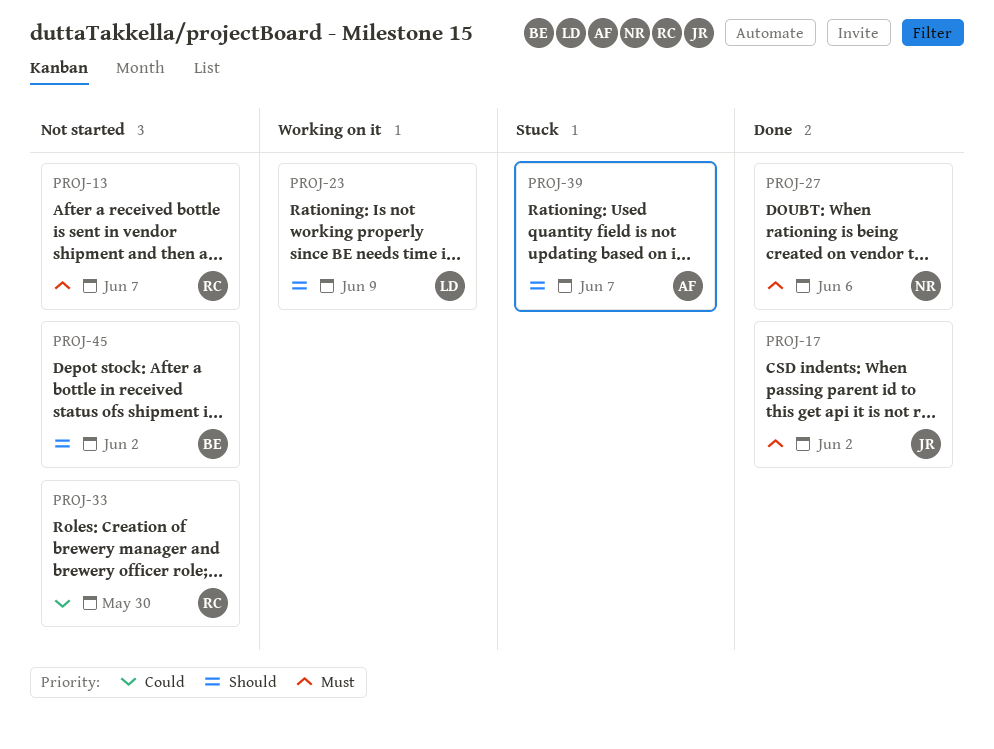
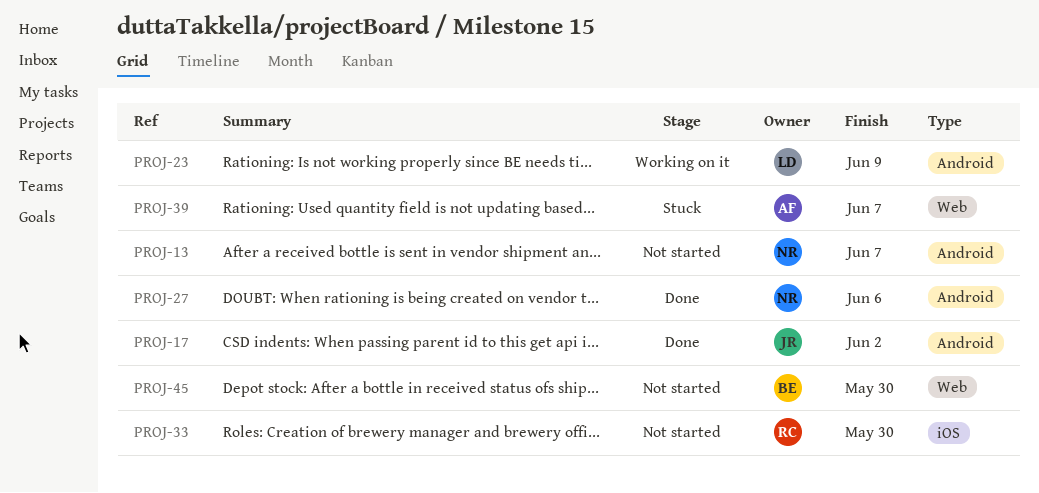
PROJ-13, owner: RC -> NR
PROJ-45, due: Jun 2 -> May 30

